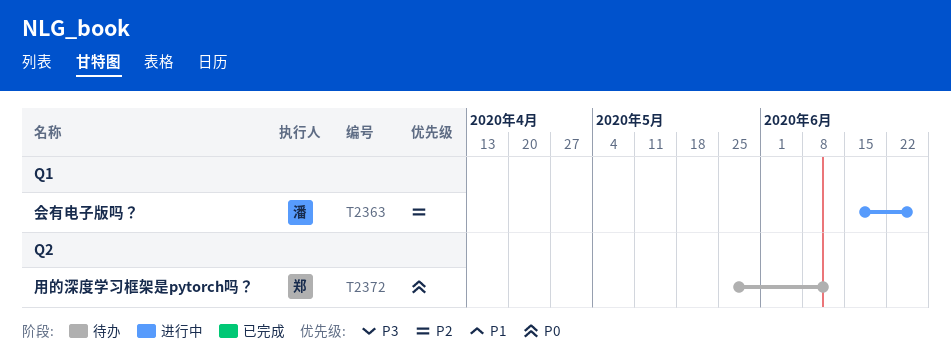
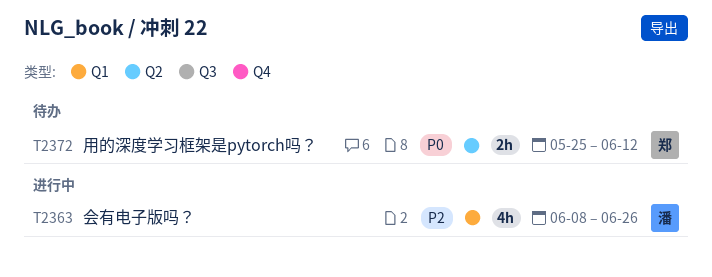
T2363, start: Jun 15 -> Jun 8

